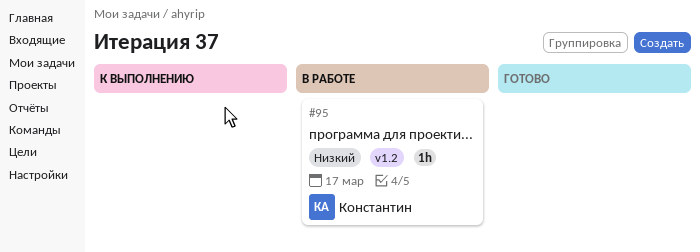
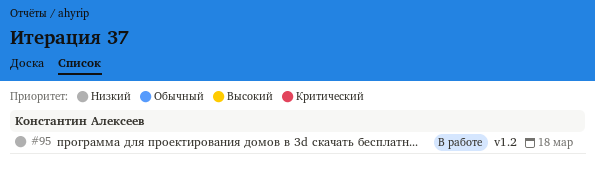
#95, due: Mar 17 -> Mar 18

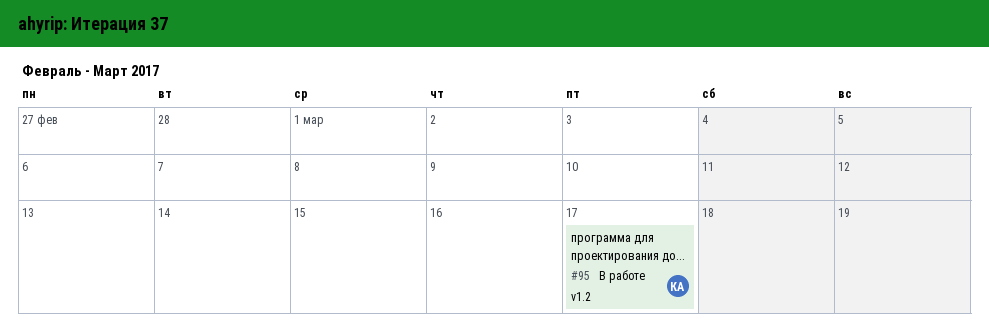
#95, due: Mar 18 -> Mar 17

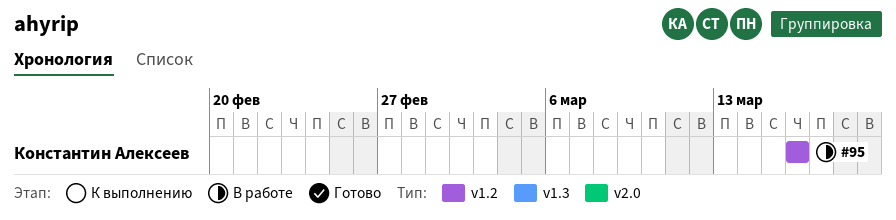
#95, due: Mar 17 -> Mar 16

